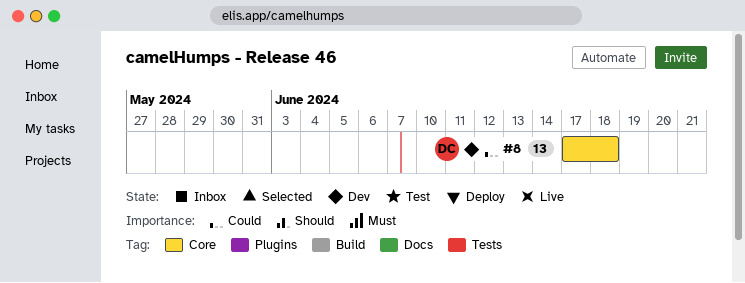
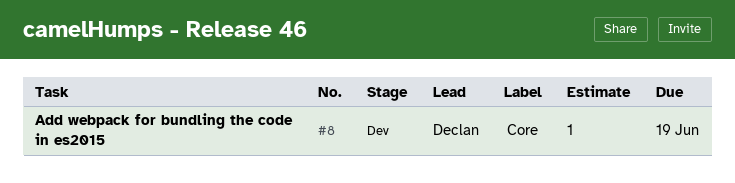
#8, estimate: 13 -> 1
#8, due: Jun 18 -> Jun 19

